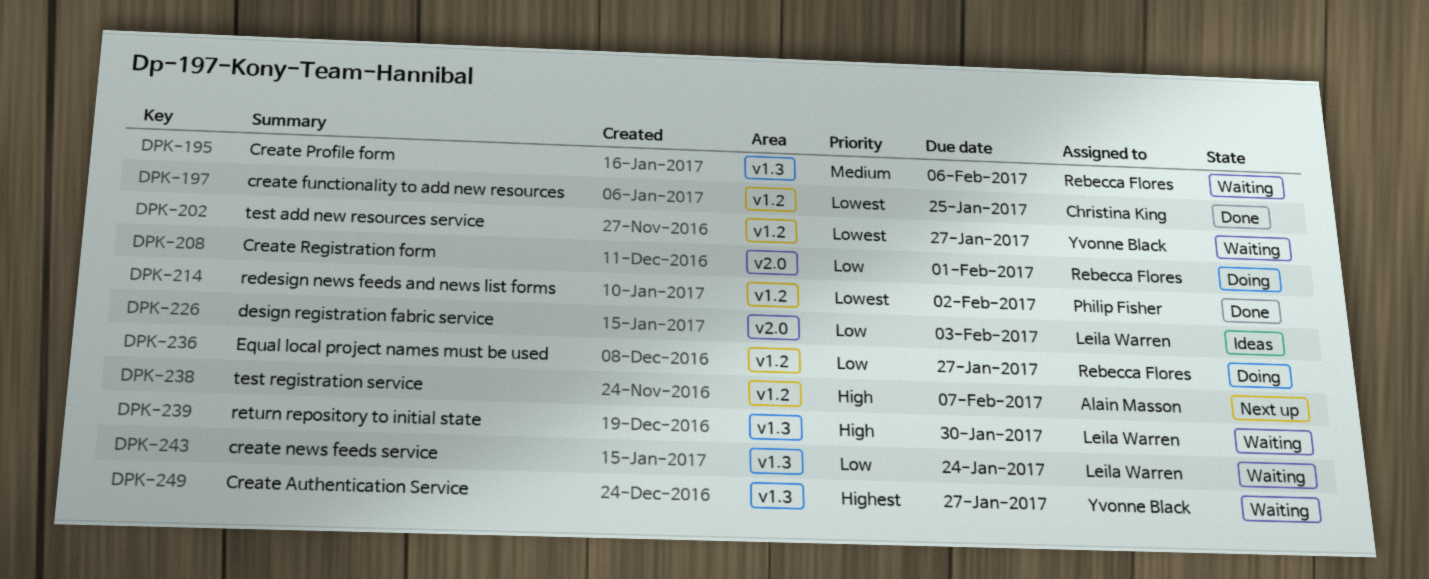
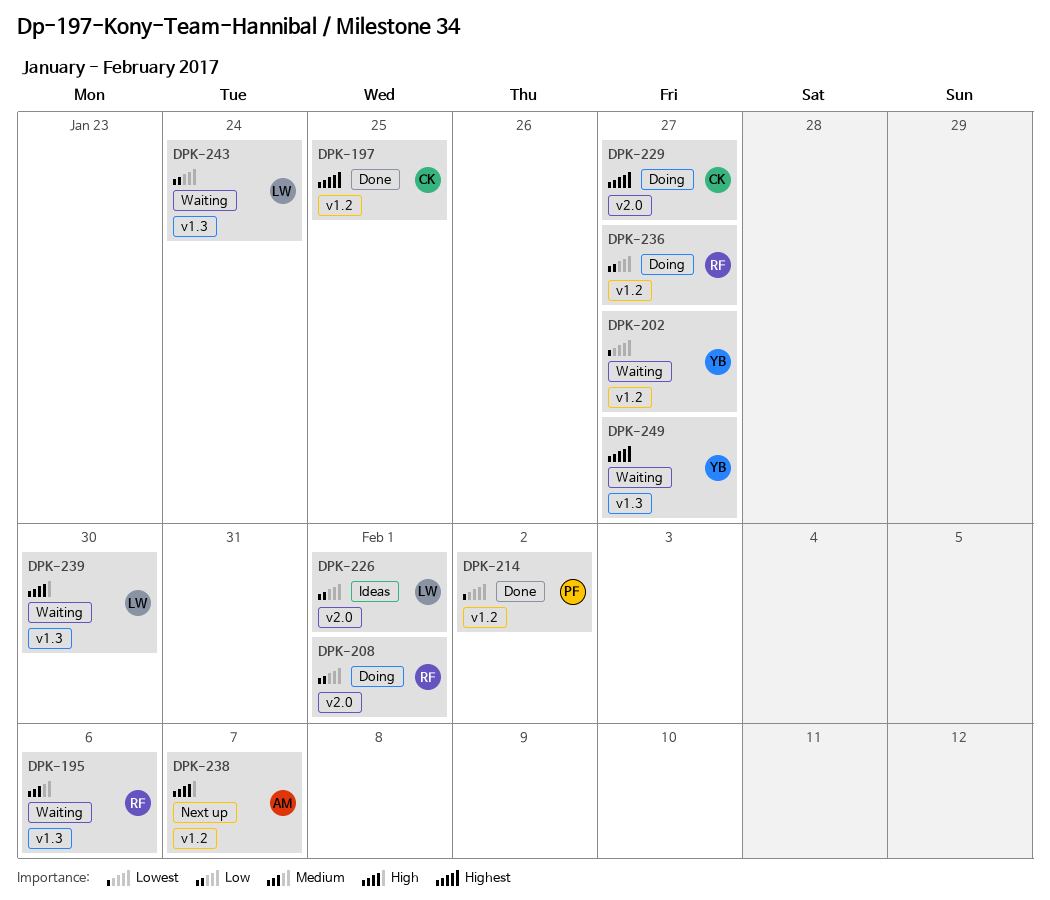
DPK-197, priority: Lowest -> Highest
DPK-226, due: Feb 3 -> Feb 1
DPK-229: none -> present

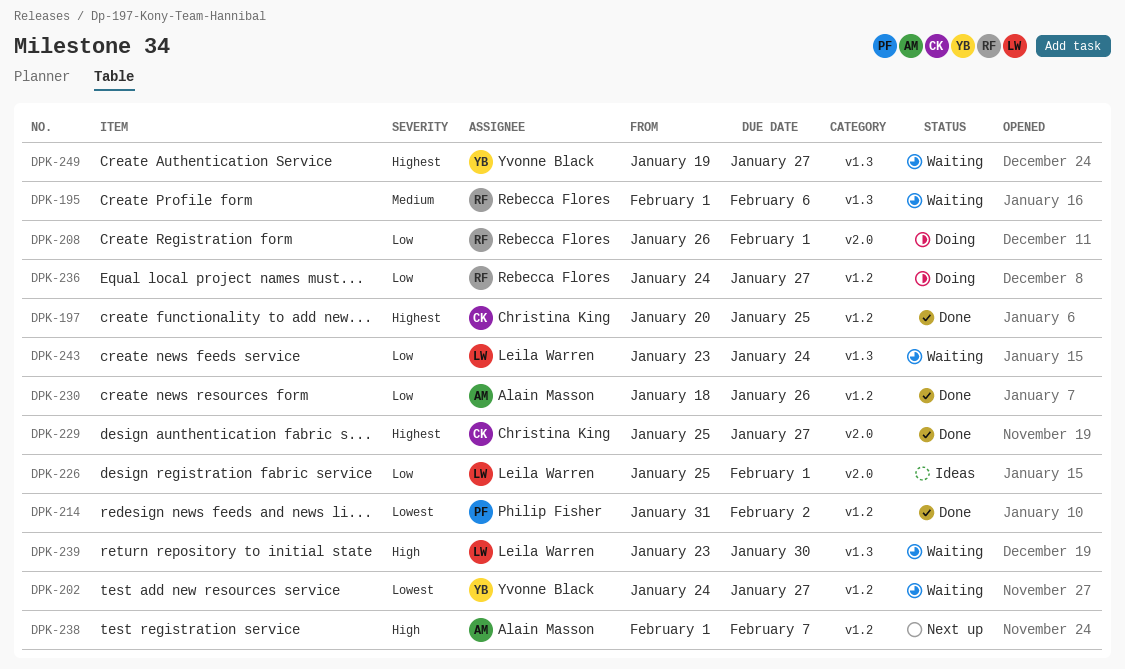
DPK-229, status: Doing -> Done
DPK-230: none -> present

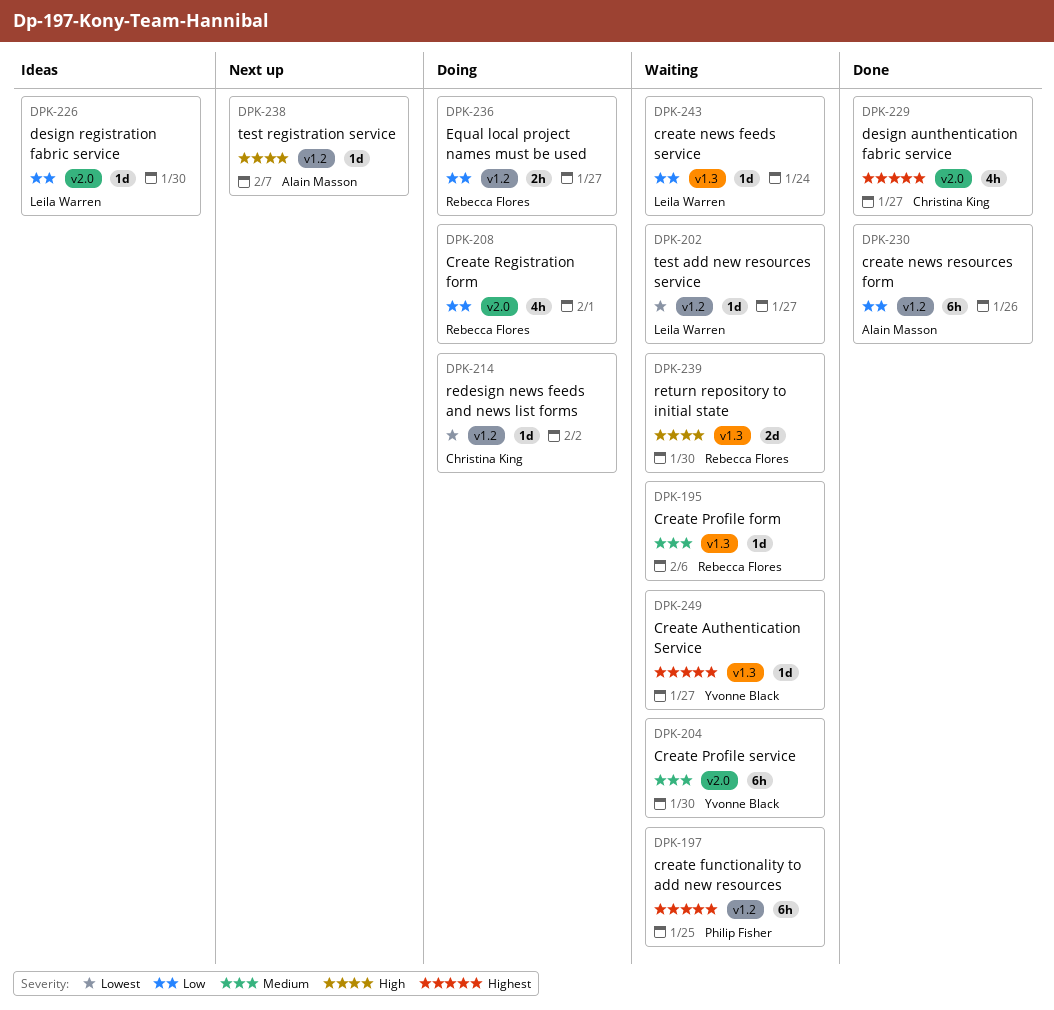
DPK-197, status: Done -> Waiting
DPK-197, owner: Christina King -> Philip Fisher
DPK-202, owner: Yvonne Black -> Leila Warren
DPK-204: none -> present
DPK-214, status: Done -> Doing
DPK-214, owner: Philip Fisher -> Christina King
DPK-226, due: Feb 1 -> Jan 30
DPK-239, owner: Leila Warren -> Rebecca Flores

